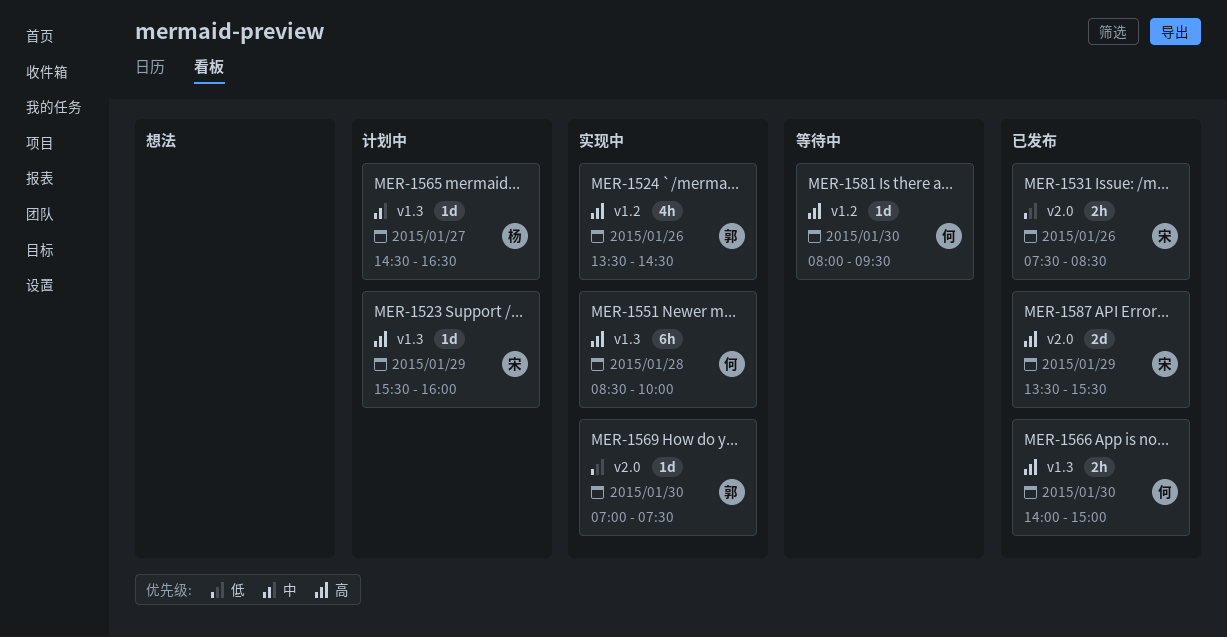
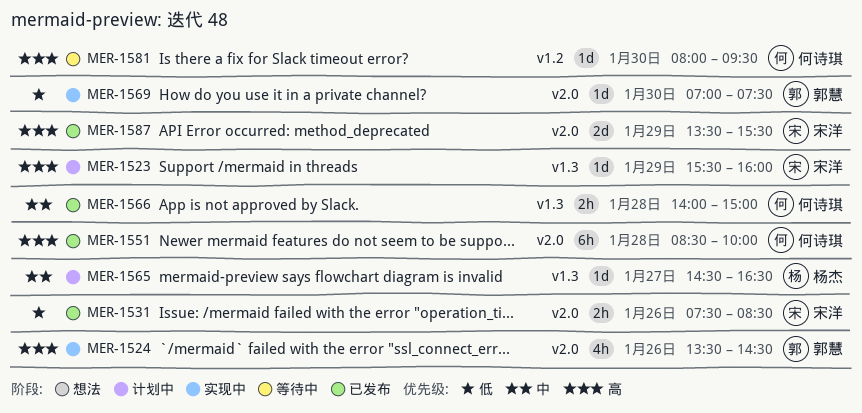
MER-1524, label: v1.2 -> v2.0
MER-1551, status: 实现中 -> 已发布
MER-1551, label: v1.3 -> v2.0
MER-1566, priority: 高 -> 中
MER-1566, day: Jan 30 -> Jan 28

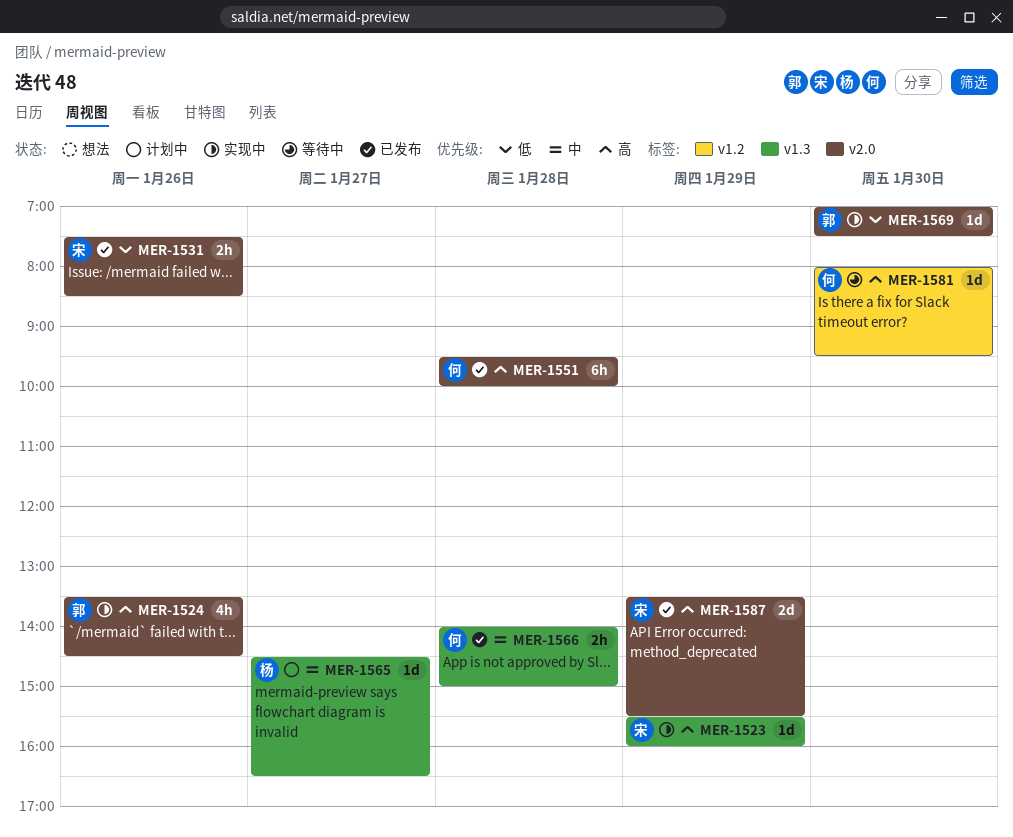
MER-1523, status: 计划中 -> 实现中
MER-1551, begins: 08:30 -> 09:30

